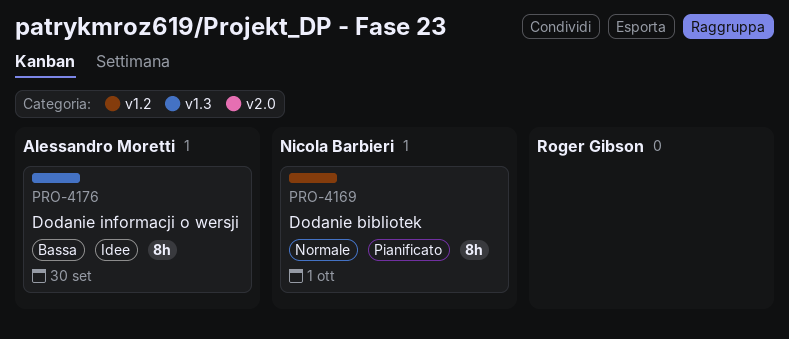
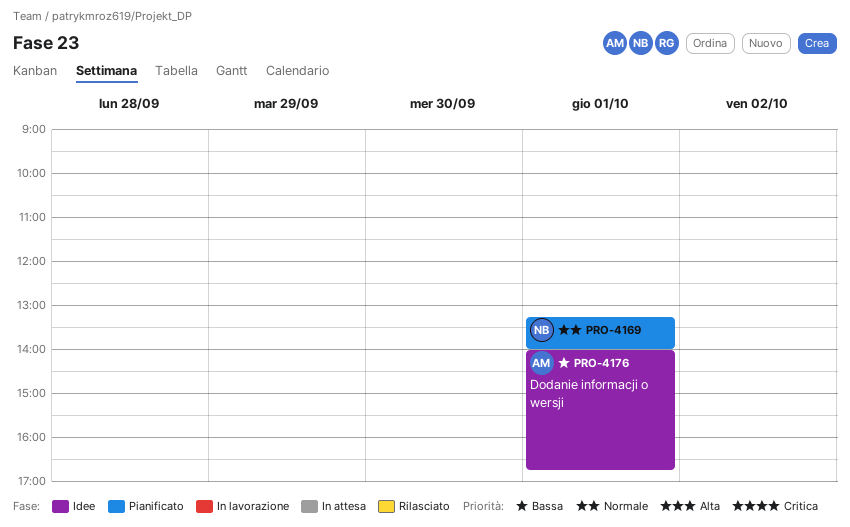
PRO-4176, day: Sep 30 -> Oct 1

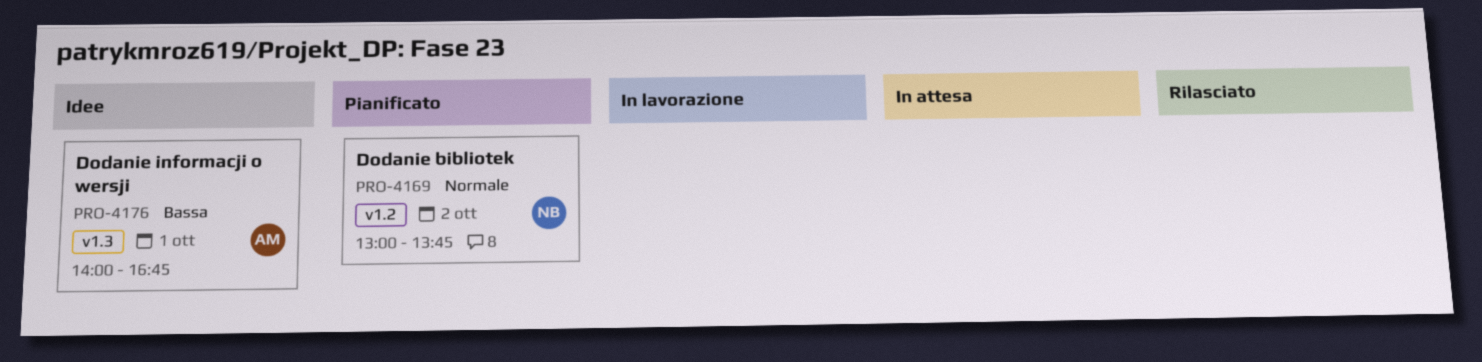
PRO-4169, day: Oct 1 -> Oct 2
PRO-4169, begins: 13:15 -> 13:00
PRO-4169, ends: 14:00 -> 13:45

